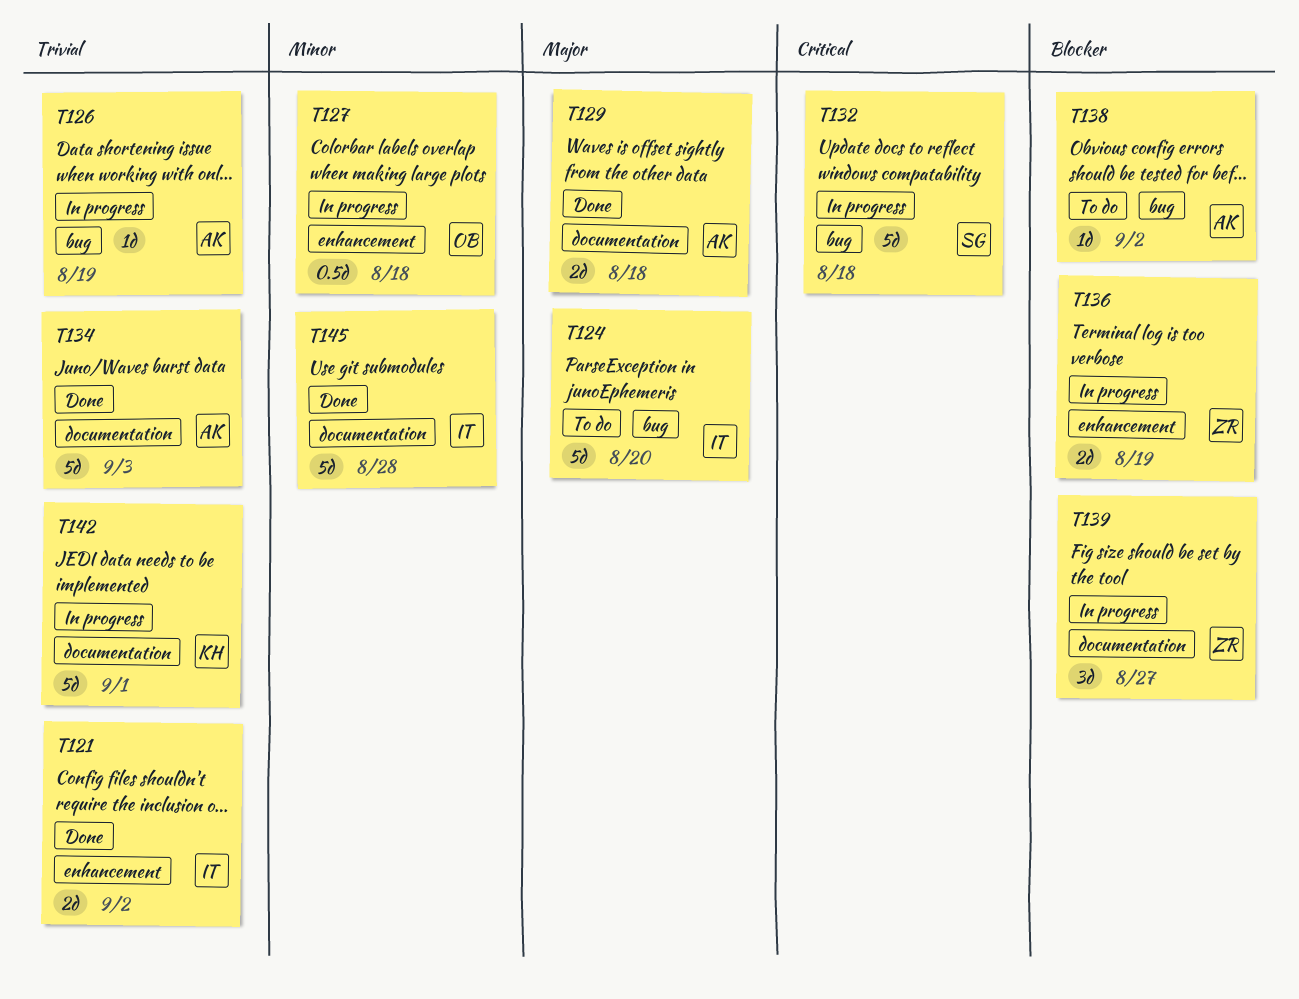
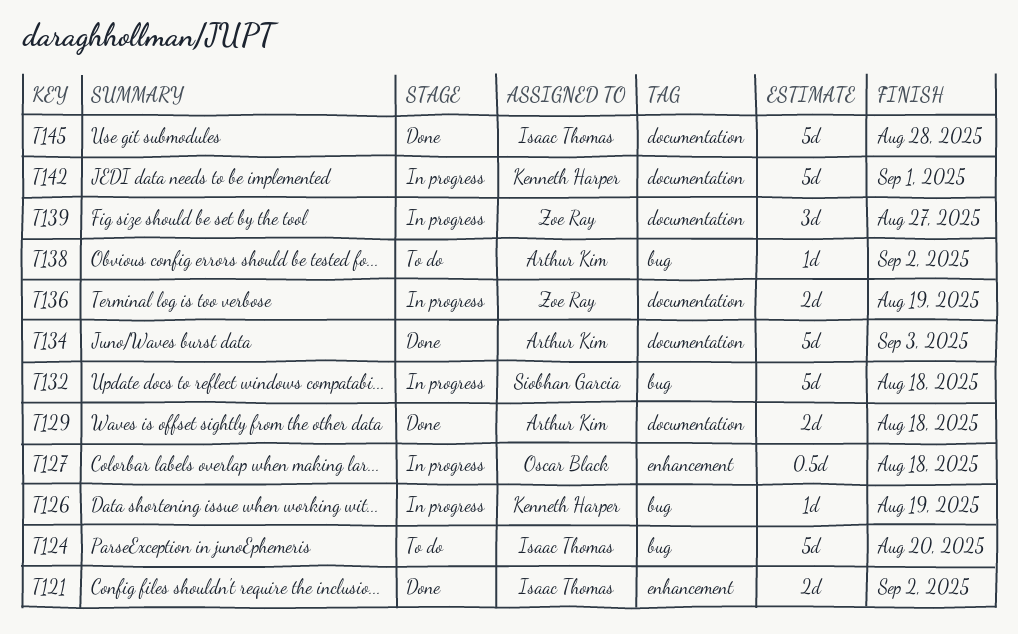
T126, owner: Arthur Kim -> Kenneth Harper
T136, label: enhancement -> documentation

